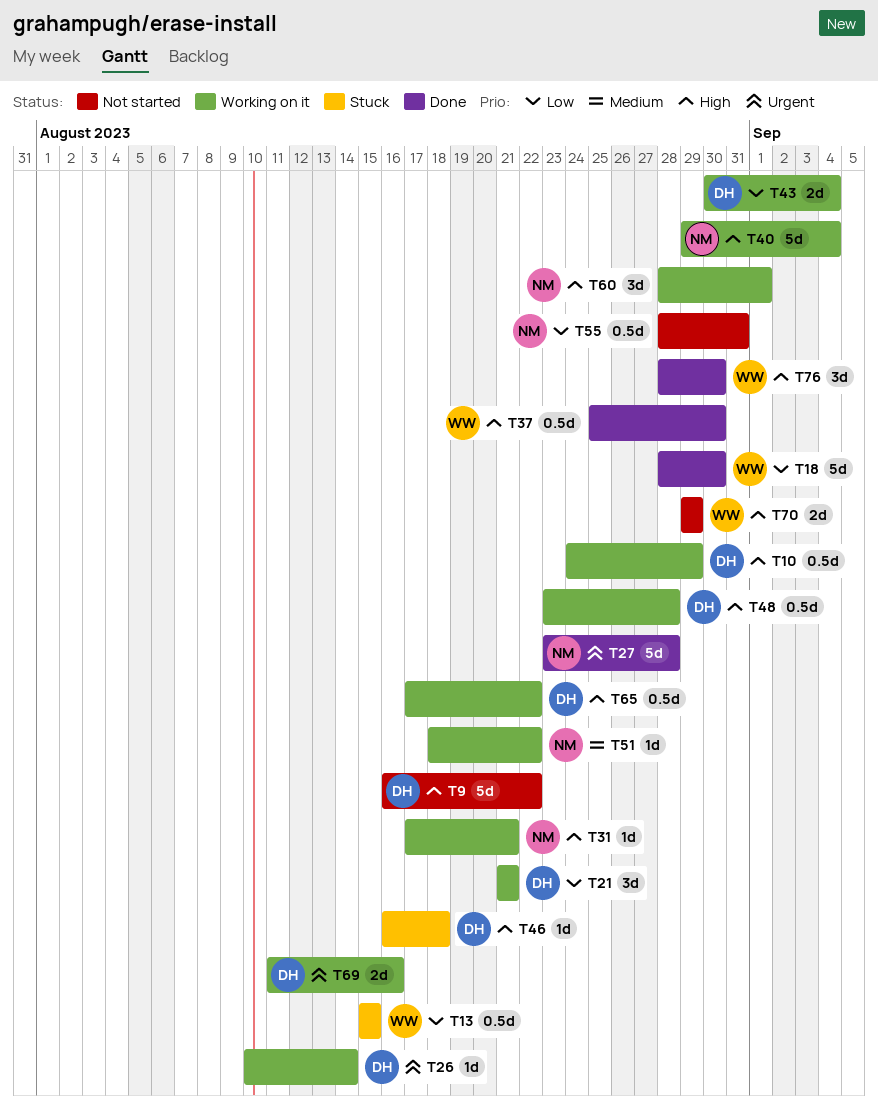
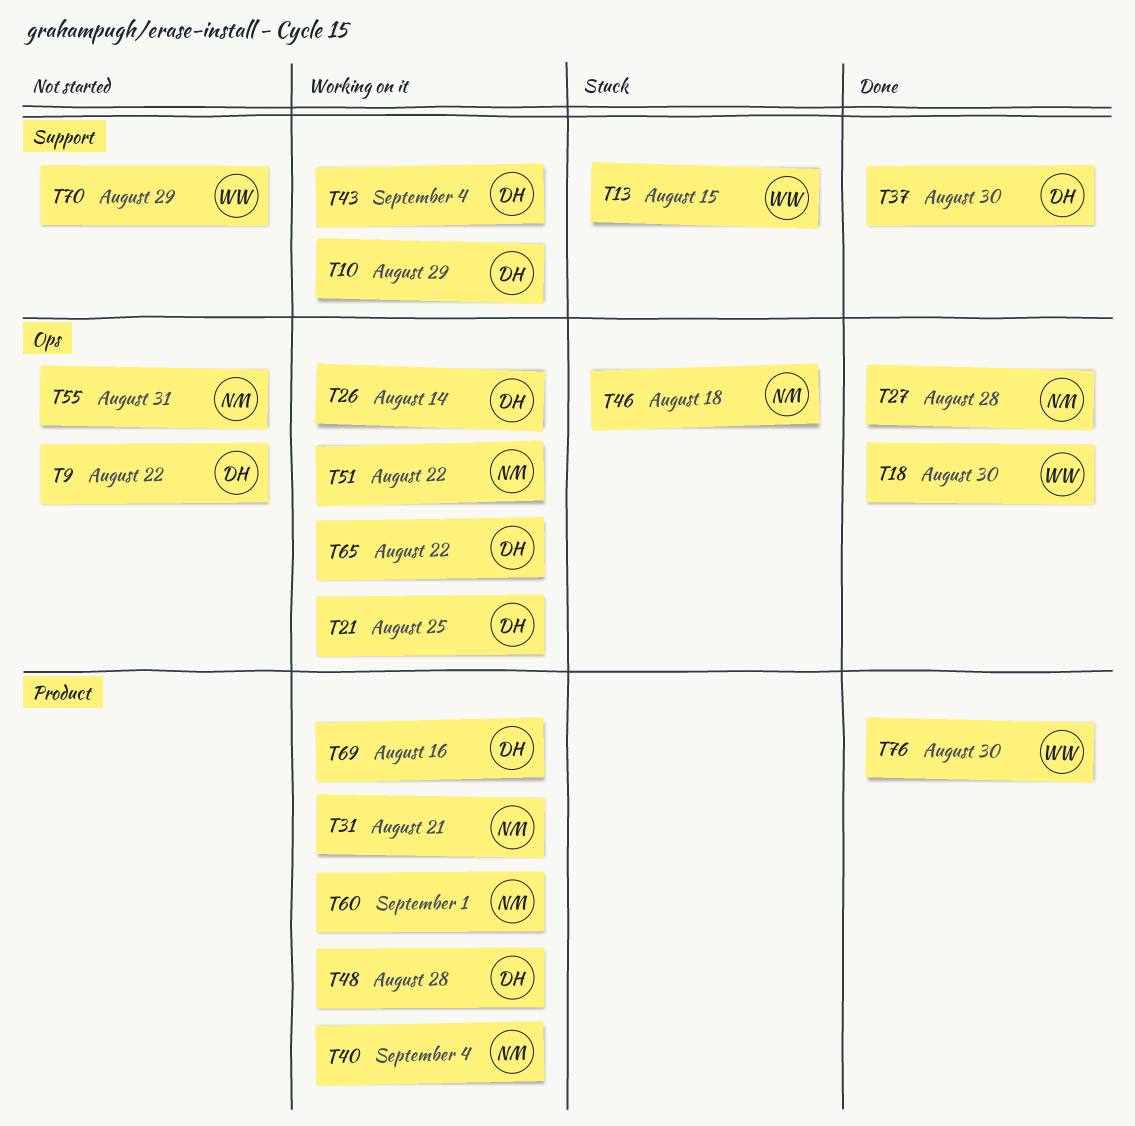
T21, due: Aug 21 -> Aug 25
T37, owner: WW -> DH
T46, owner: DH -> NM

